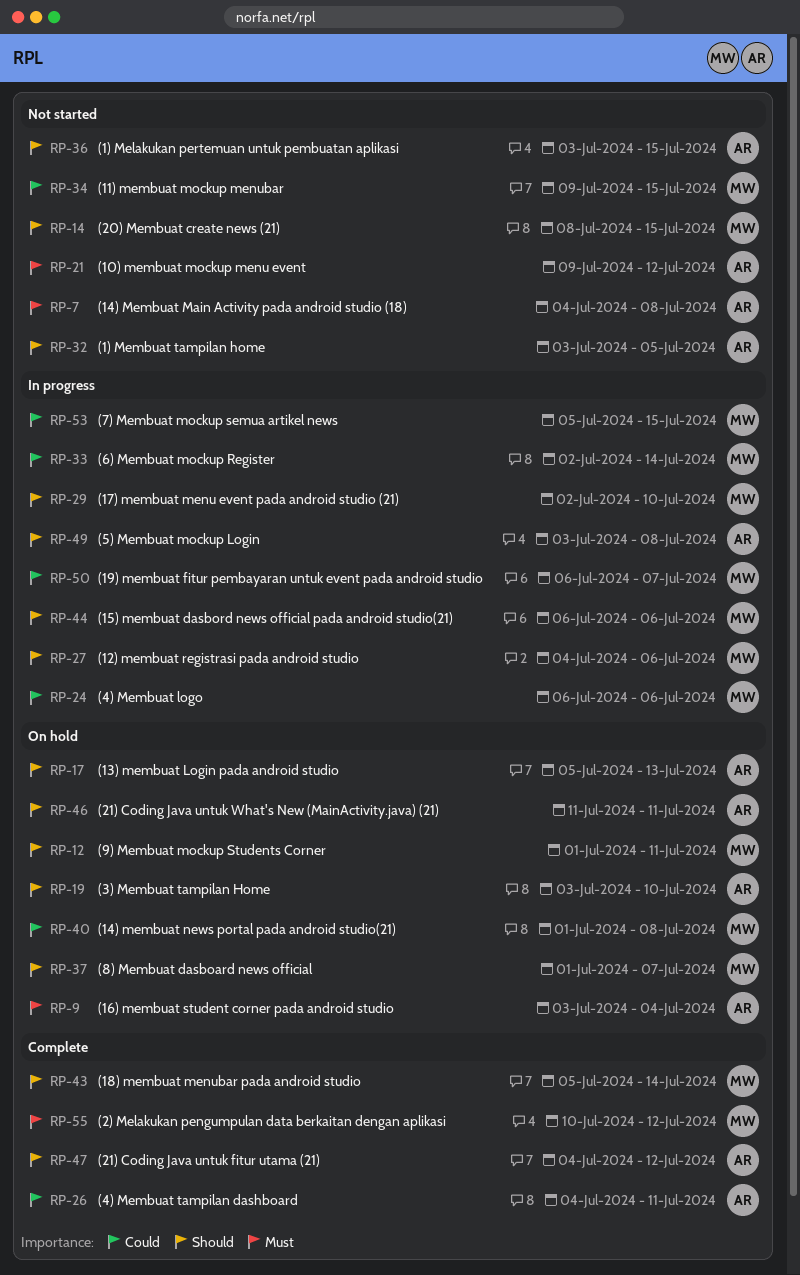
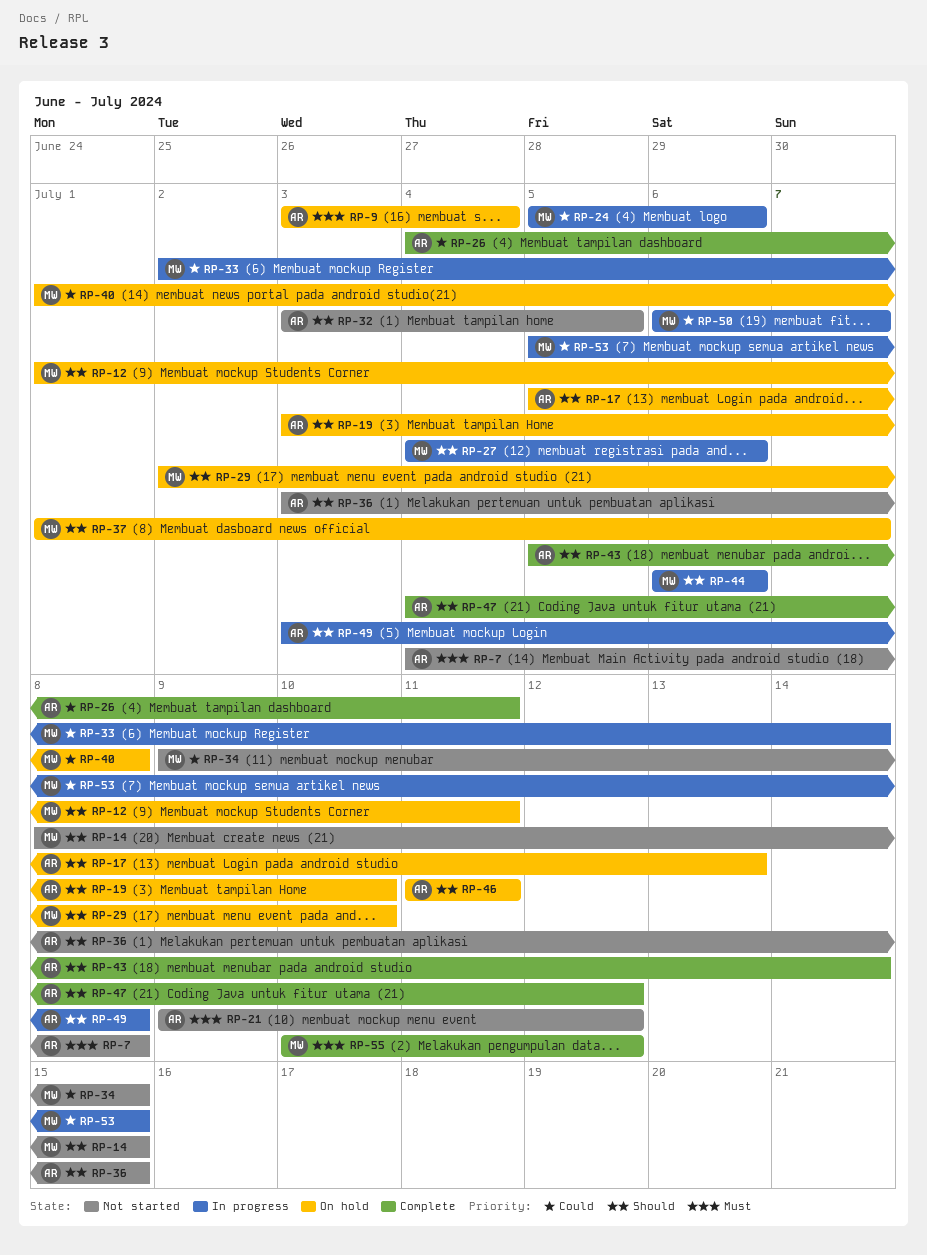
RP-24, start: Jul 6 -> Jul 5
RP-29, status: In progress -> On hold
RP-43, owner: MW -> AR

